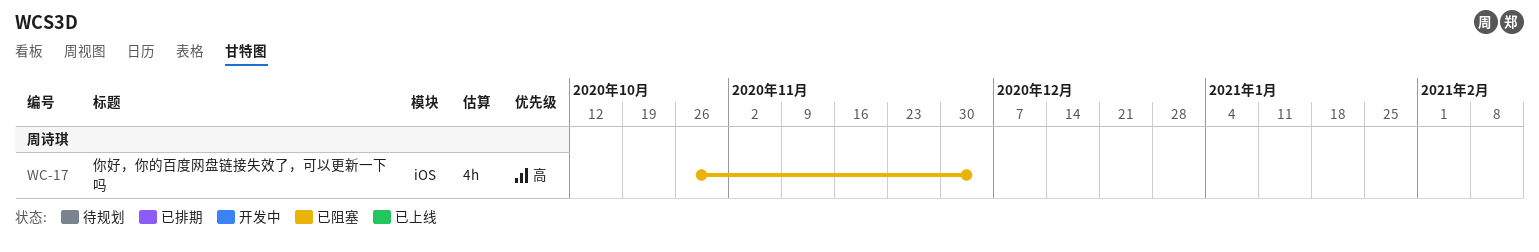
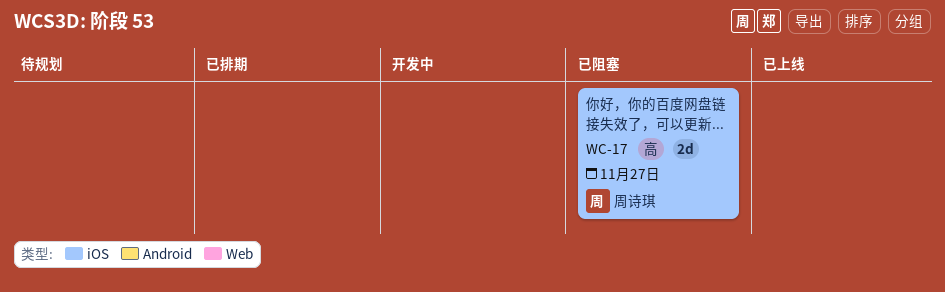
WC-17, estimate: 4h -> 2d
WC-17, due: Dec 4 -> Nov 27

